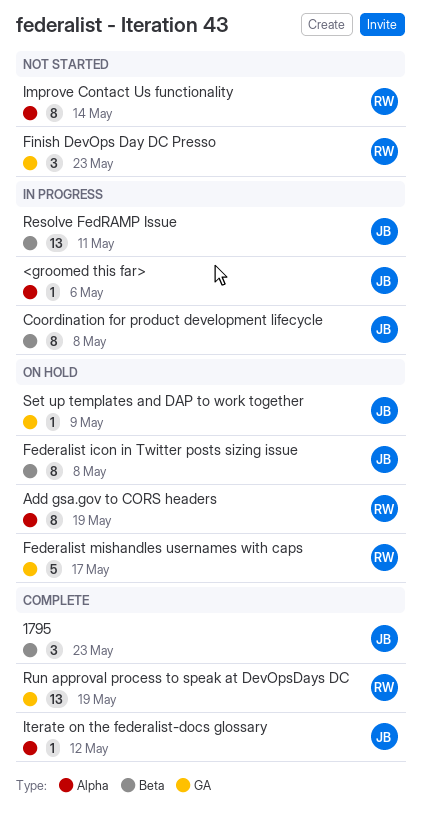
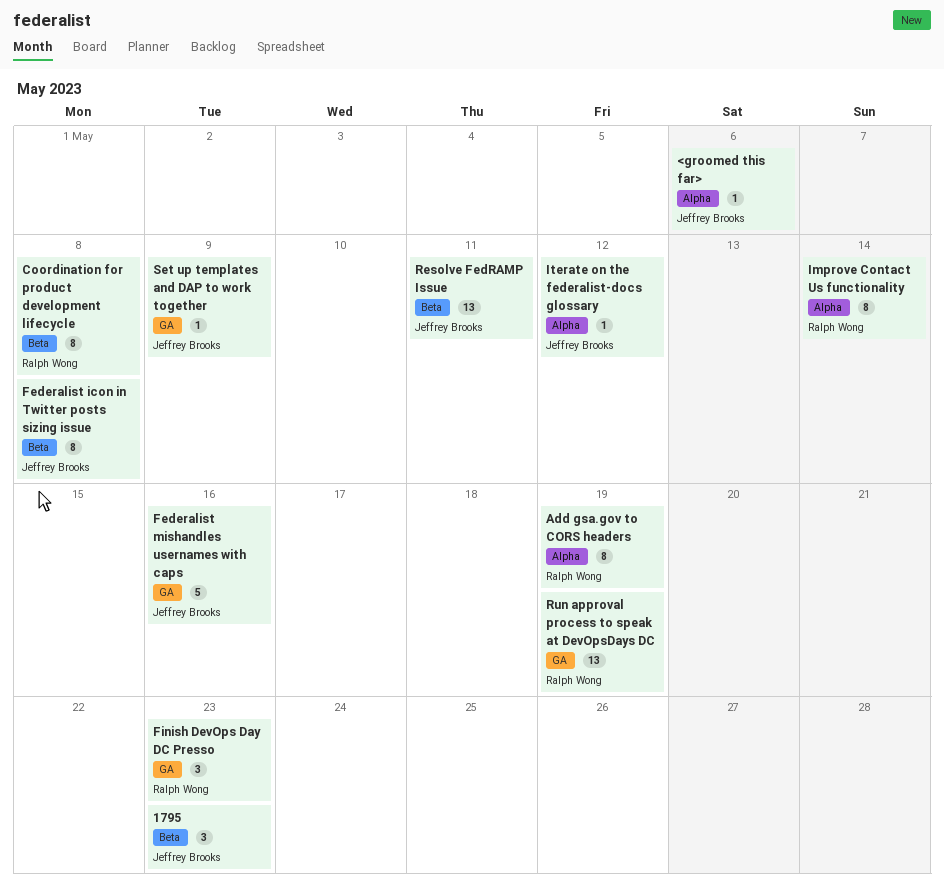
Coordination for product development lifecycle, owner: Jeffrey Brooks -> Ralph Wong
Federalist mishandles usernames with caps, owner: Ralph Wong -> Jeffrey Brooks
Federalist mishandles usernames with caps, due: May 17 -> May 16

